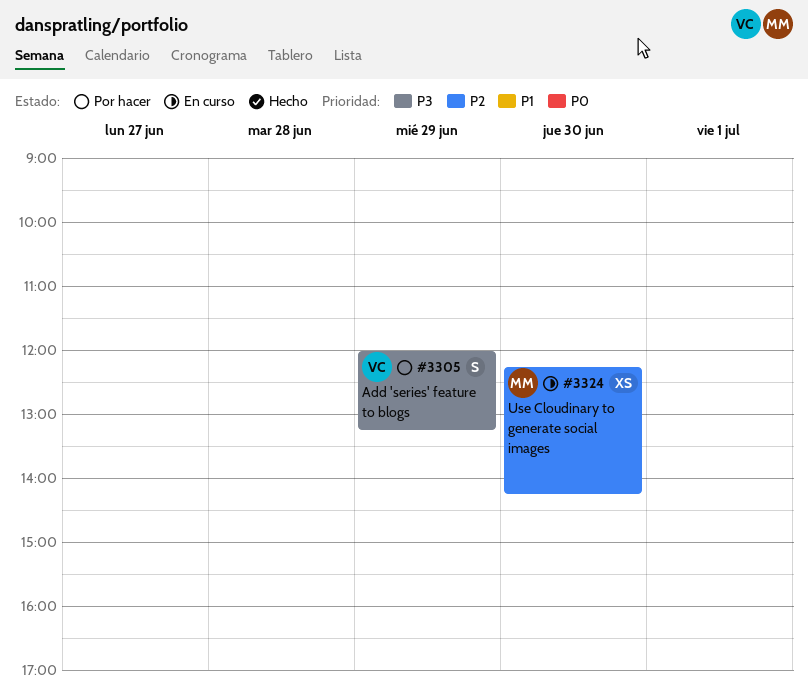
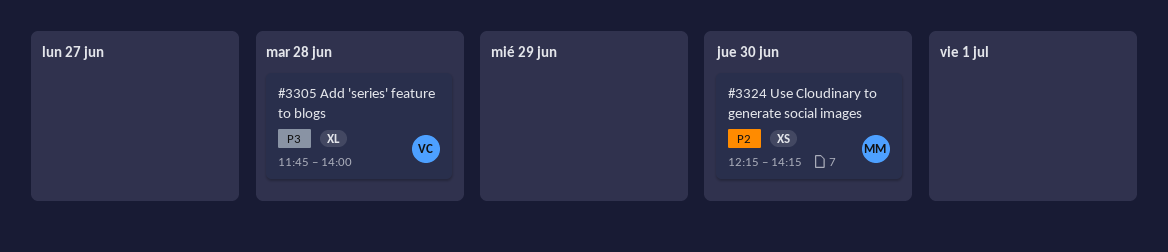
#3305, estimate: S -> XL
#3305, day: Jun 29 -> Jun 28
#3305, begins: 12:00 -> 11:45
#3305, ends: 13:15 -> 14:00

